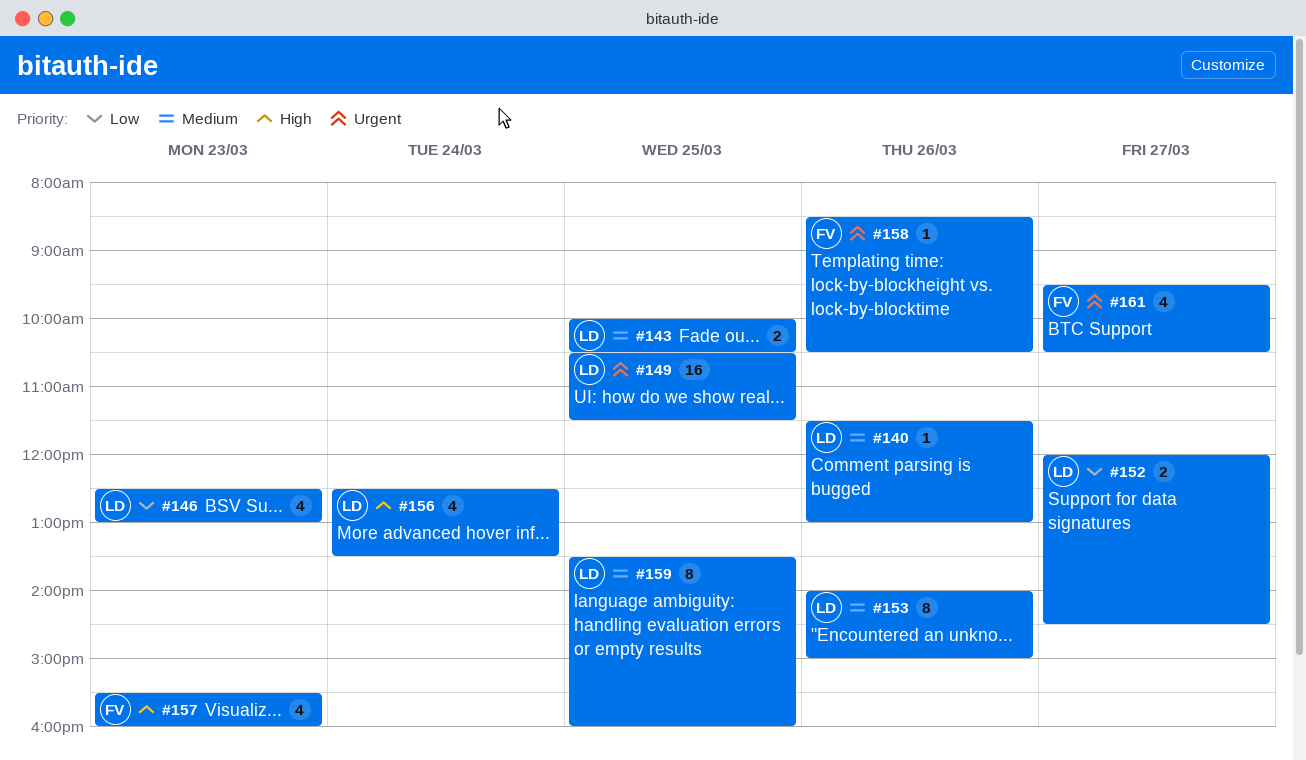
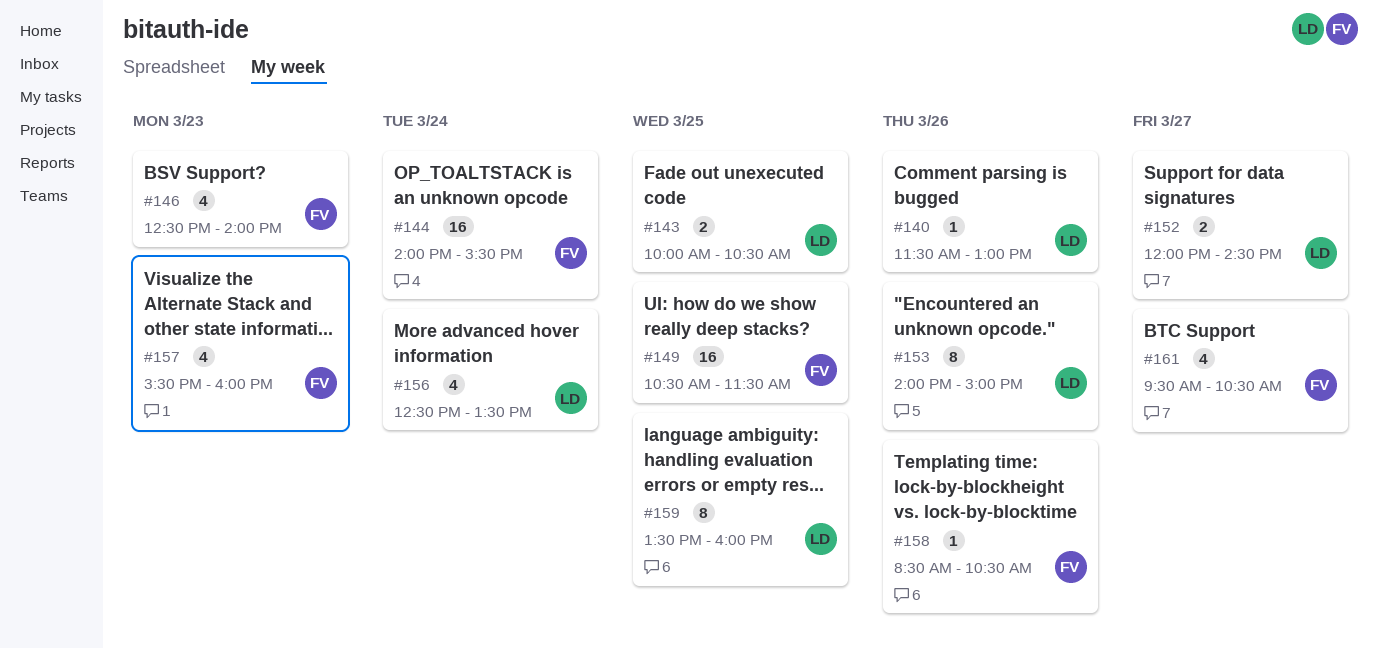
#144: none -> present
#146, owner: LD -> FV
#146, ends: 13:00 -> 14:00
#149, owner: LD -> FV

